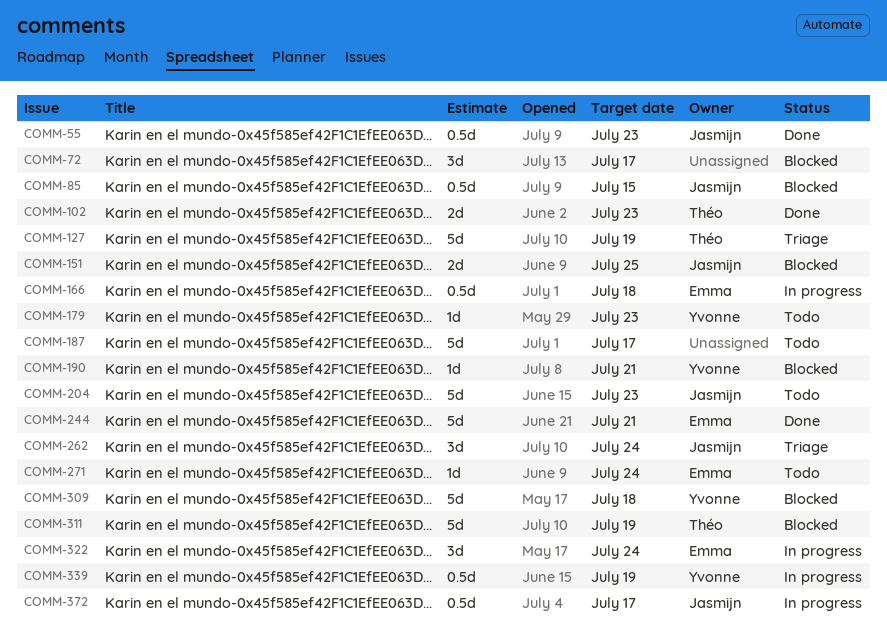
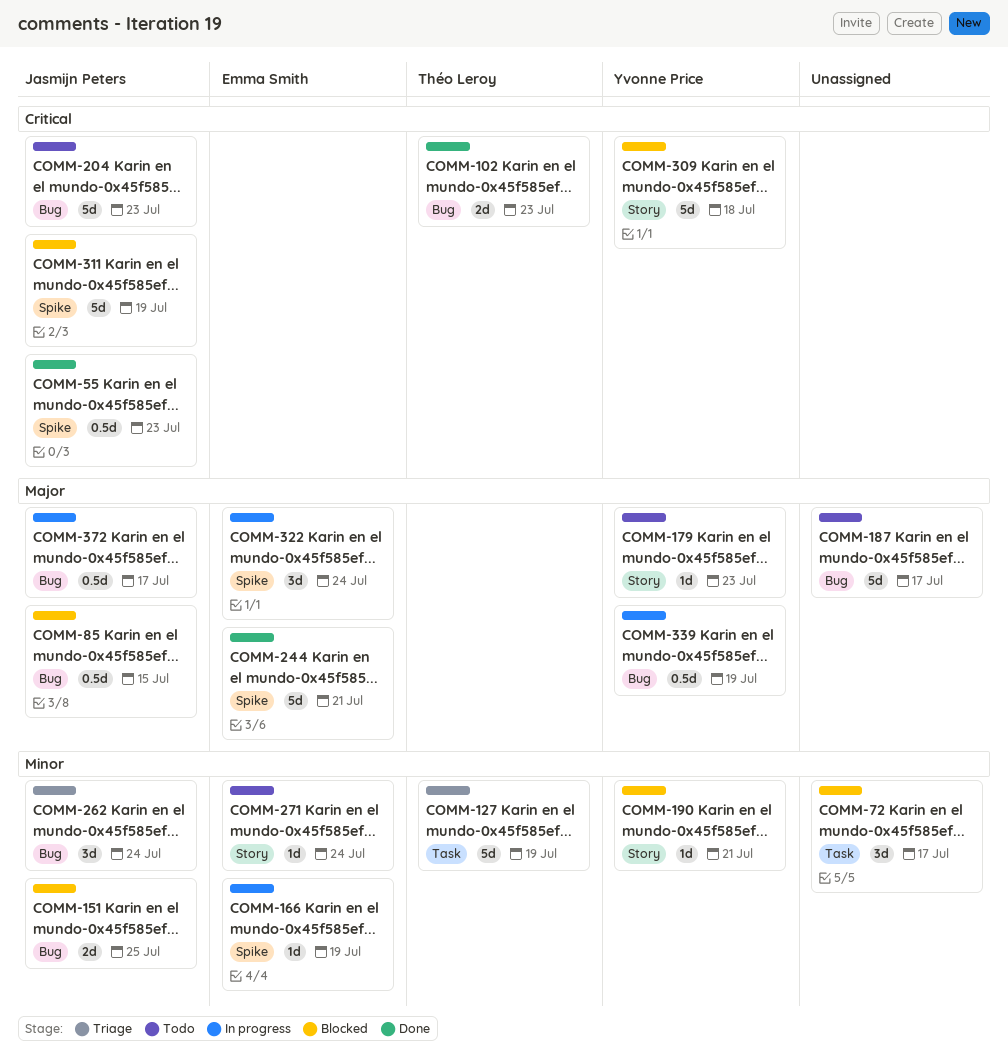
COMM-166, estimate: 0.5d -> 1d
COMM-166, due: Jul 18 -> Jul 19
COMM-311, owner: Théo Leroy -> Jasmijn Peters

